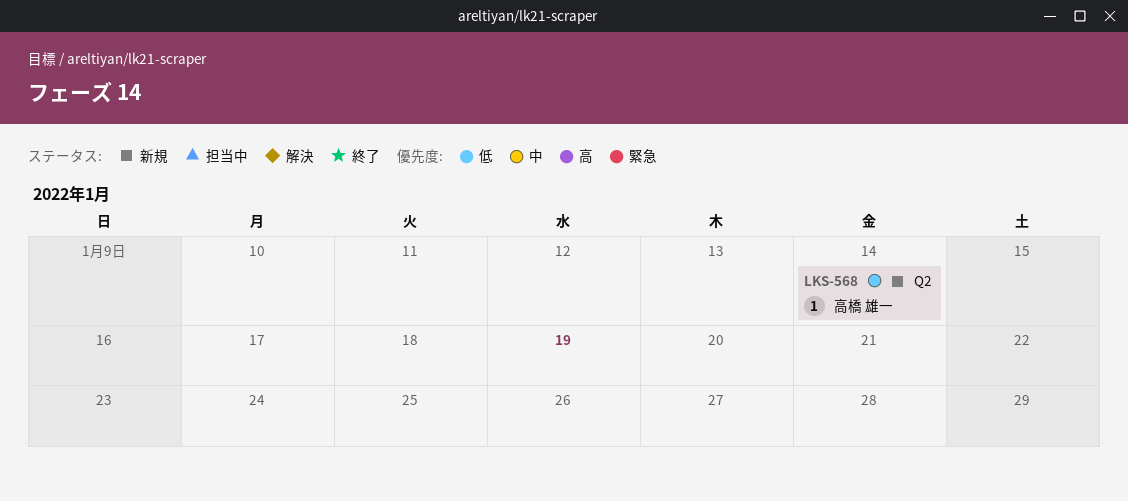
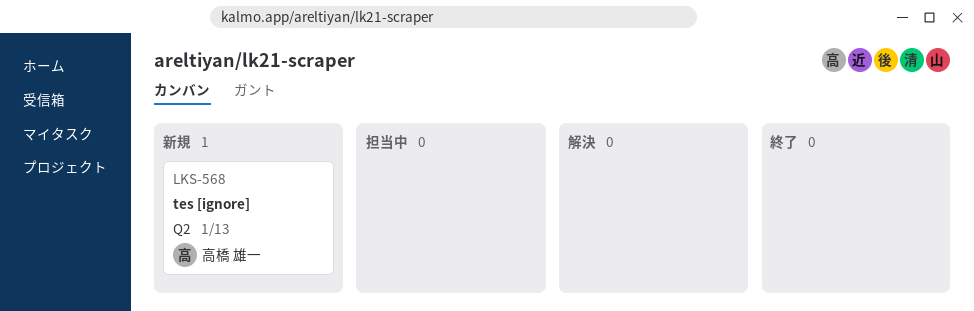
LKS-568, due: Jan 14 -> Jan 13

